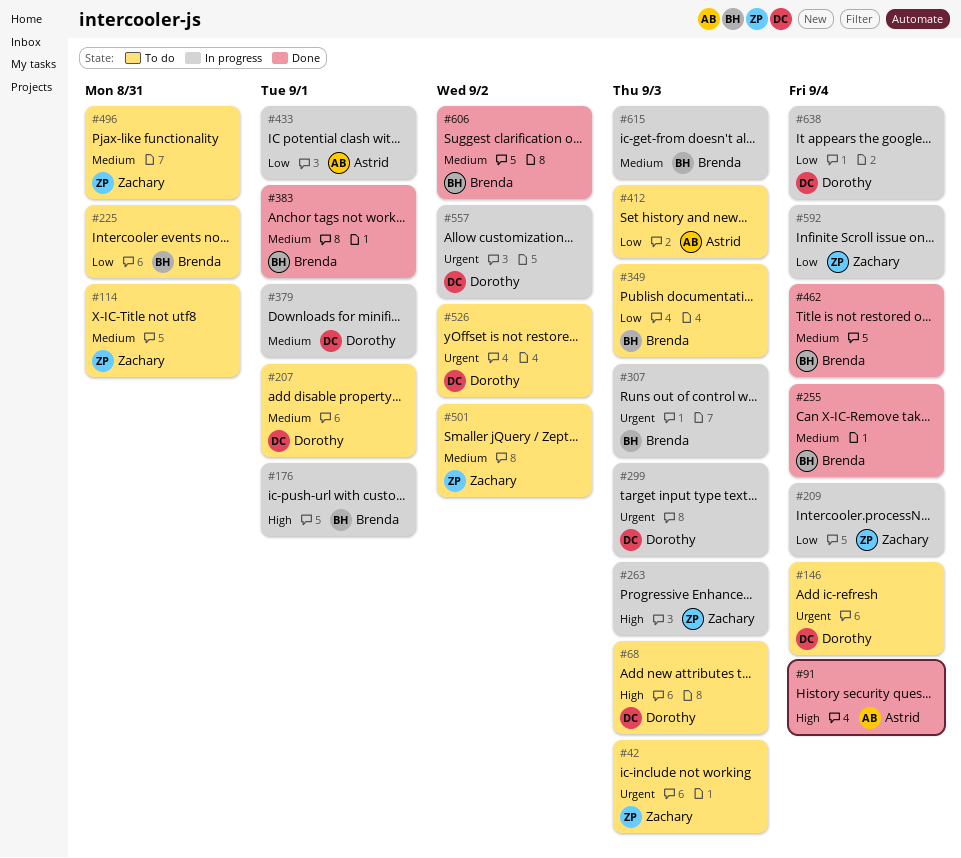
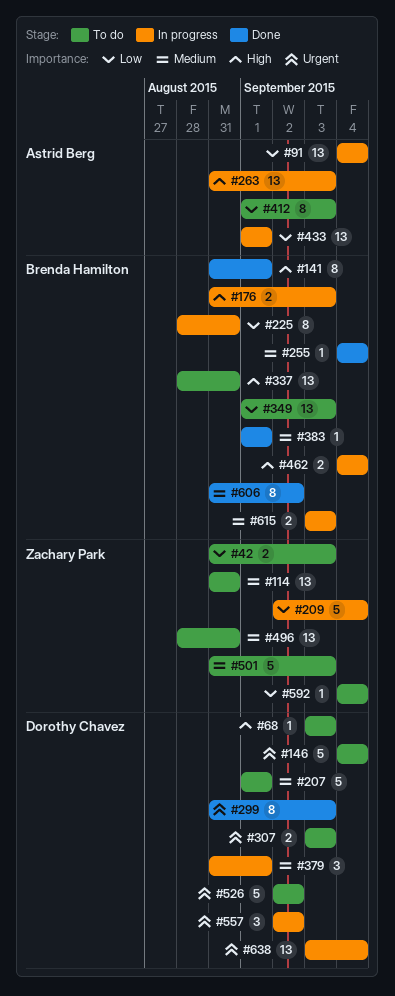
#42, priority: Urgent -> Low
#91, status: Done -> In progress
#91, priority: High -> Low
#141: none -> present
#176, due: Sep 1 -> Sep 3
#225, status: To do -> In progress
#263, owner: Zachary Park -> Astrid Berg
#299, status: In progress -> Done
#307, status: In progress -> To do
#307, owner: Brenda Hamilton -> Dorothy Chavez
#337: none -> present
#462, status: Done -> In progress
#462, priority: Medium -> High
#501, due: Sep 2 -> Sep 3
#592, status: In progress -> To do
#638, priority: Low -> Urgent

